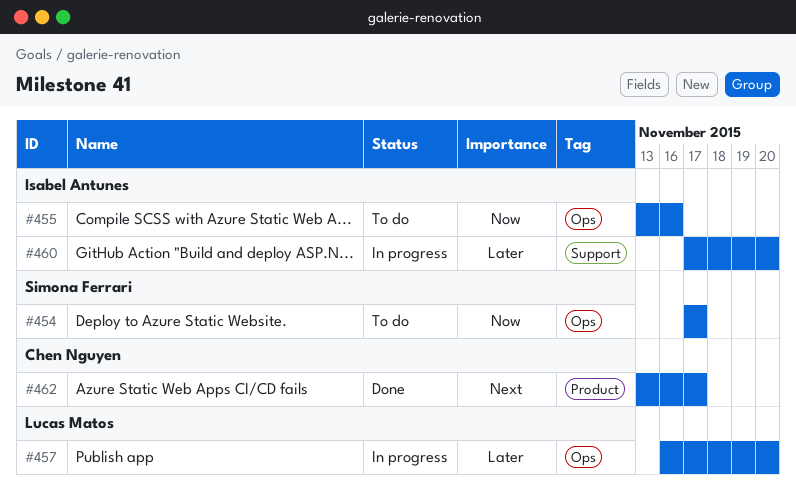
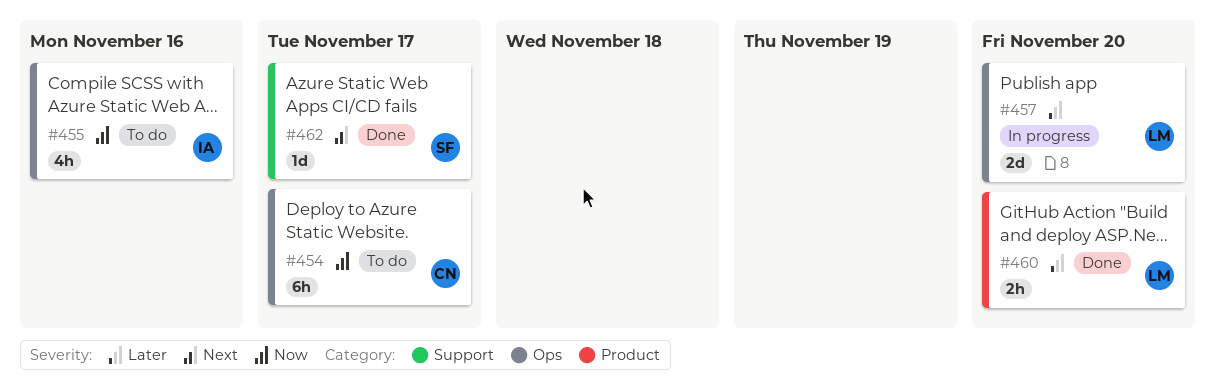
#454, owner: Simona Ferrari -> Chen Nguyen
#460, status: In progress -> Done
#460, owner: Isabel Antunes -> Lucas Matos
#460, label: Support -> Product
#462, owner: Chen Nguyen -> Simona Ferrari
#462, label: Product -> Support

